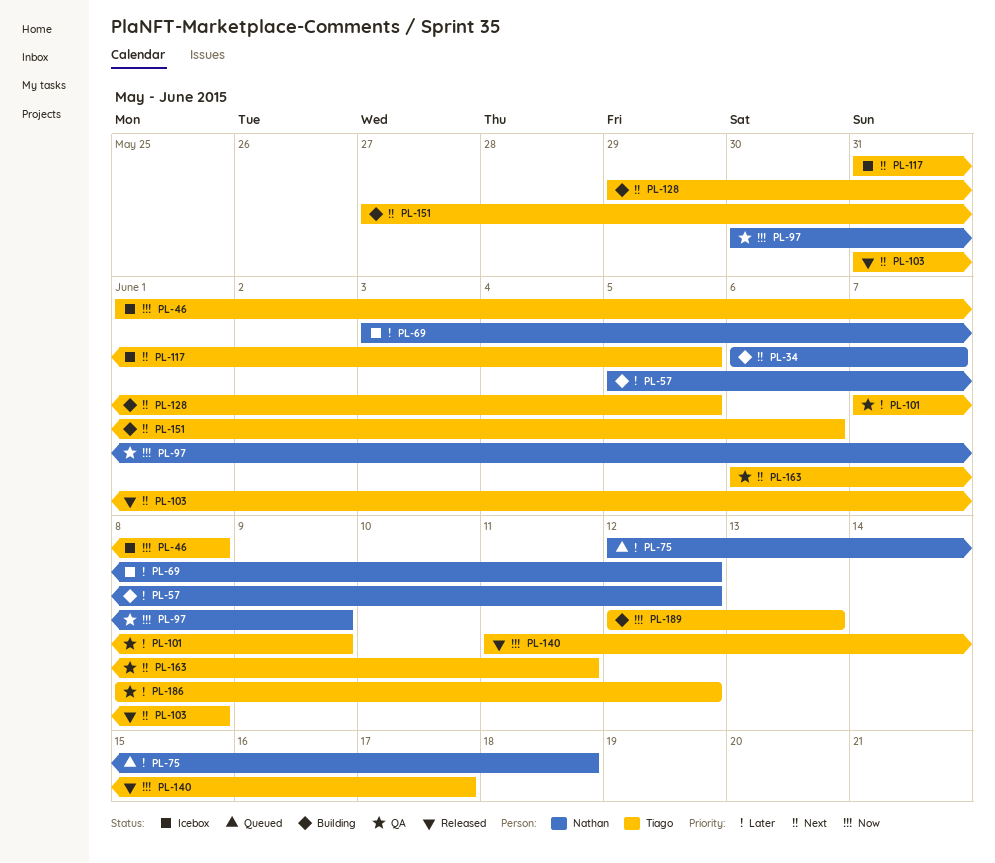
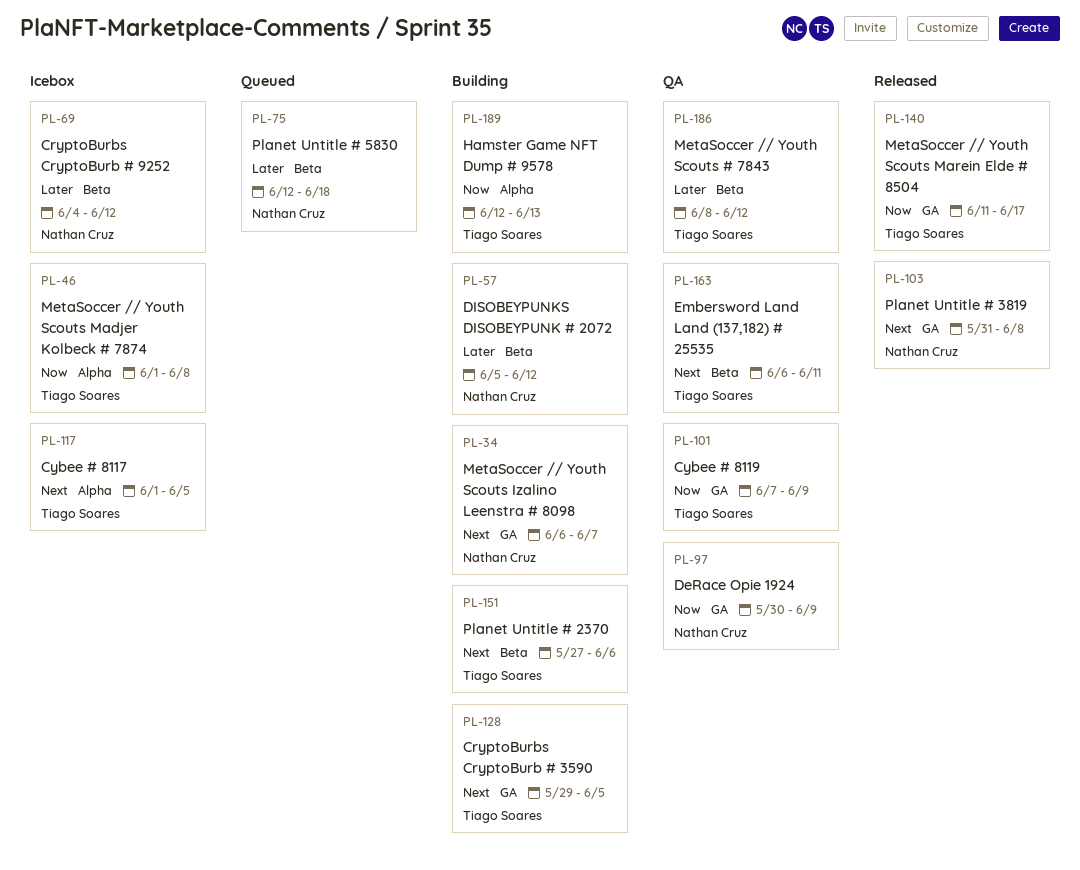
PL-69, start: Jun 3 -> Jun 4
PL-101, priority: Later -> Now
PL-103, owner: Tiago Soares -> Nathan Cruz
PL-117, start: May 31 -> Jun 1

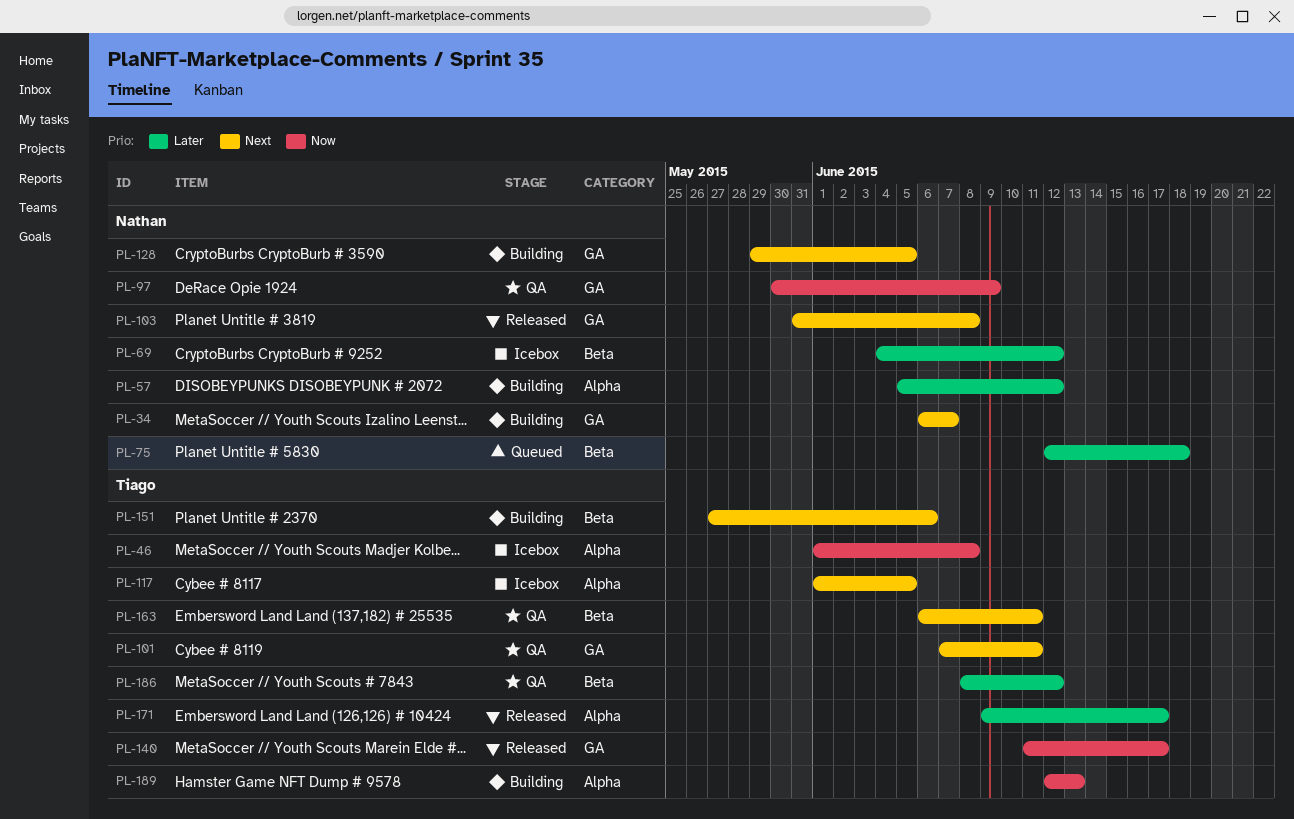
PL-57, label: Beta -> Alpha
PL-101, priority: Now -> Next
PL-101, due: Jun 9 -> Jun 11
PL-128, owner: Tiago Soares -> Nathan Cruz
PL-171: none -> present

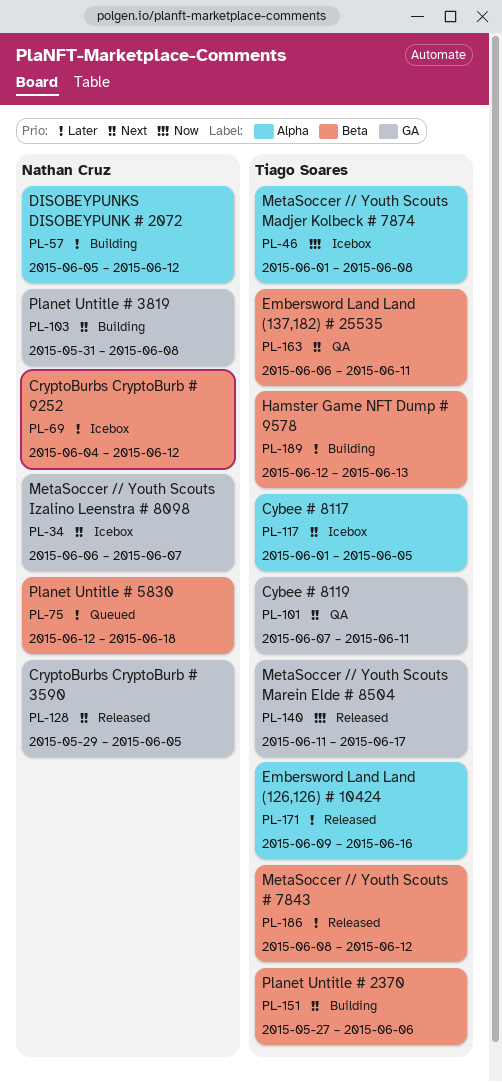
PL-34, status: Building -> Icebox
PL-97: present -> none
PL-103, status: Released -> Building
PL-128, status: Building -> Released
PL-171, due: Jun 17 -> Jun 16
PL-186, status: QA -> Released
PL-189, priority: Now -> Later
PL-189, label: Alpha -> Beta

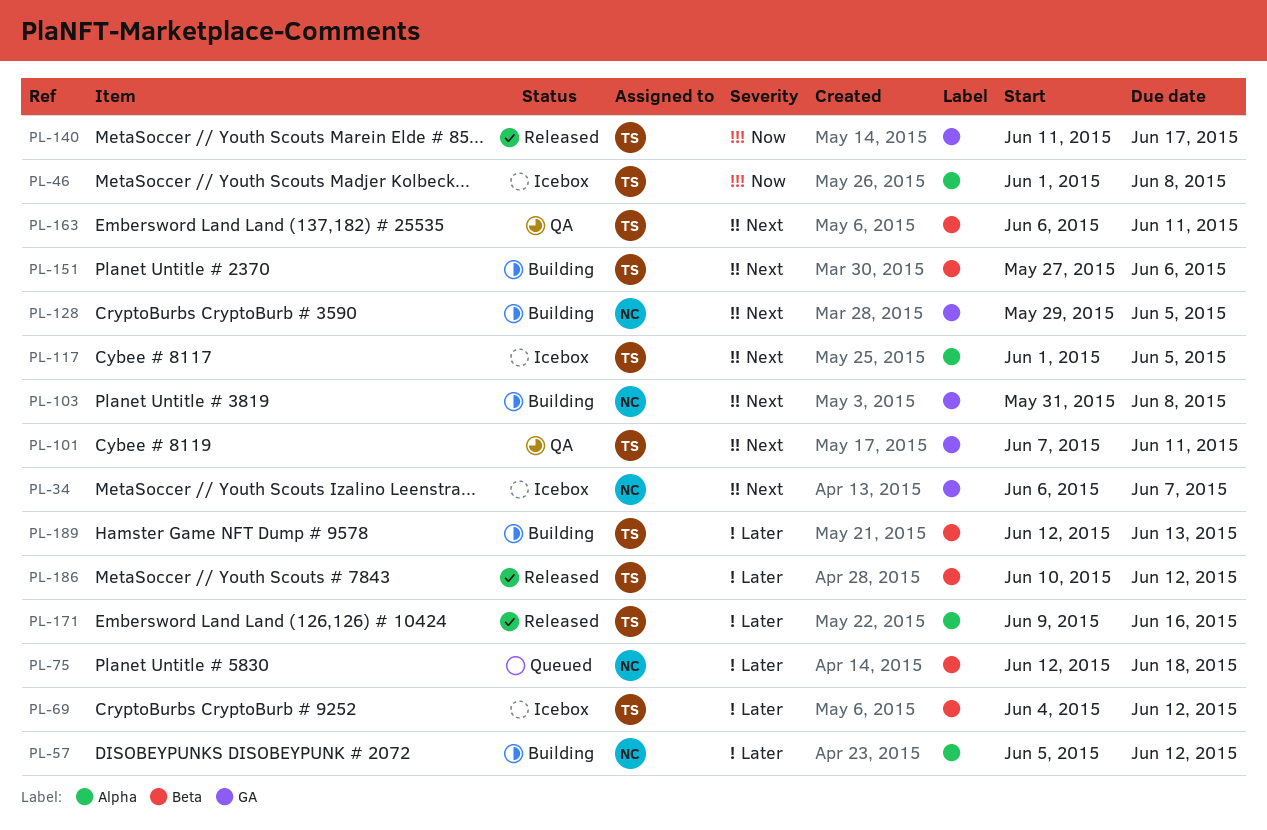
PL-69, owner: Nathan Cruz -> Tiago Soares
PL-128, status: Released -> Building
PL-186, start: Jun 8 -> Jun 10

